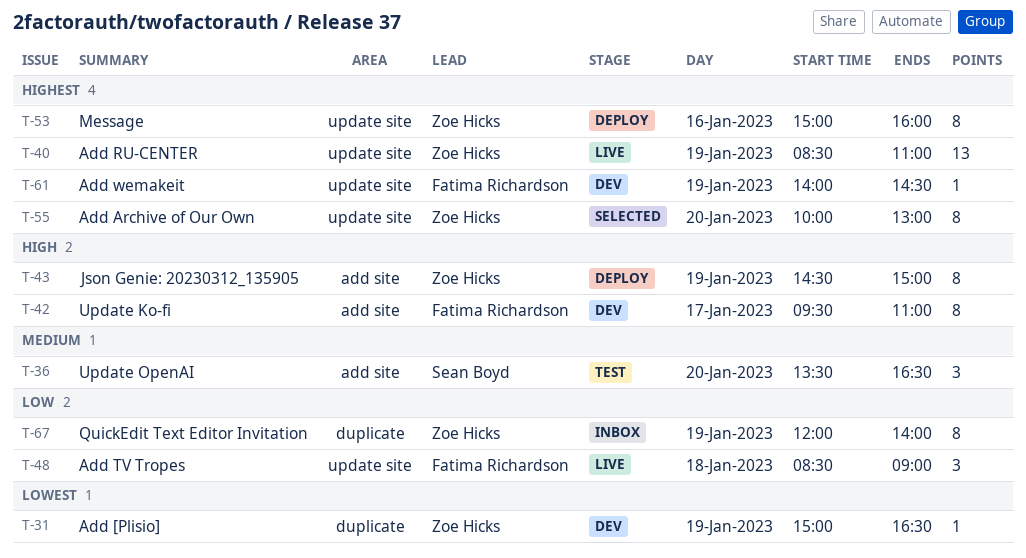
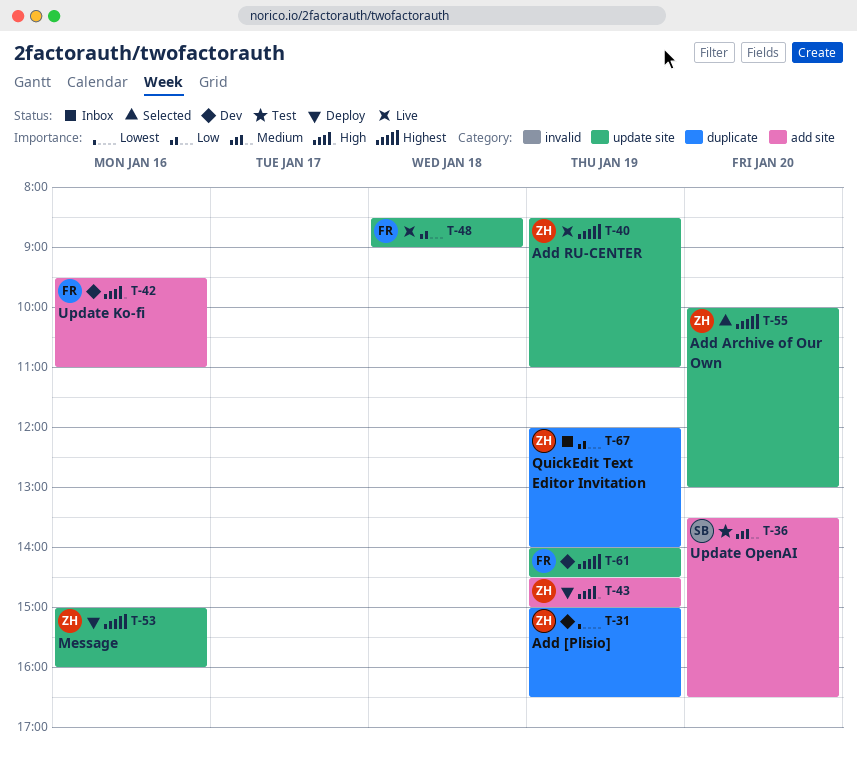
T-42, day: Jan 17 -> Jan 16

